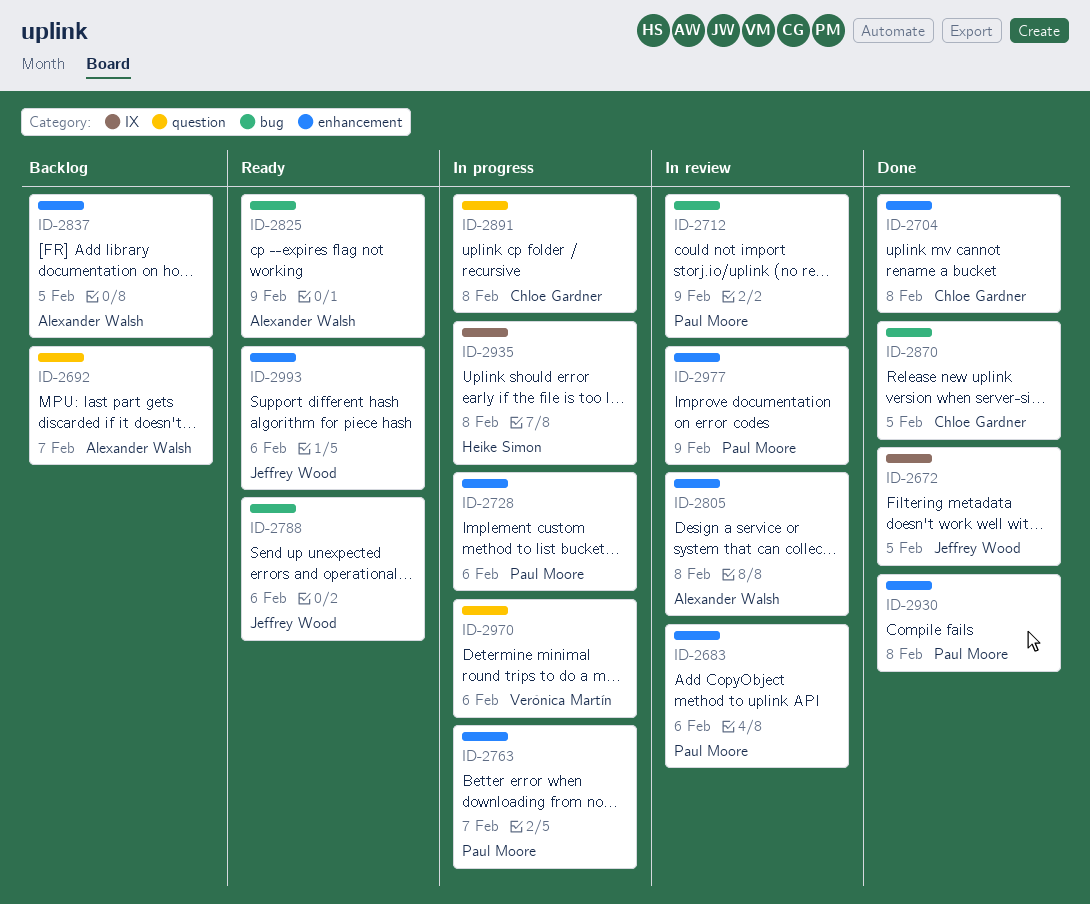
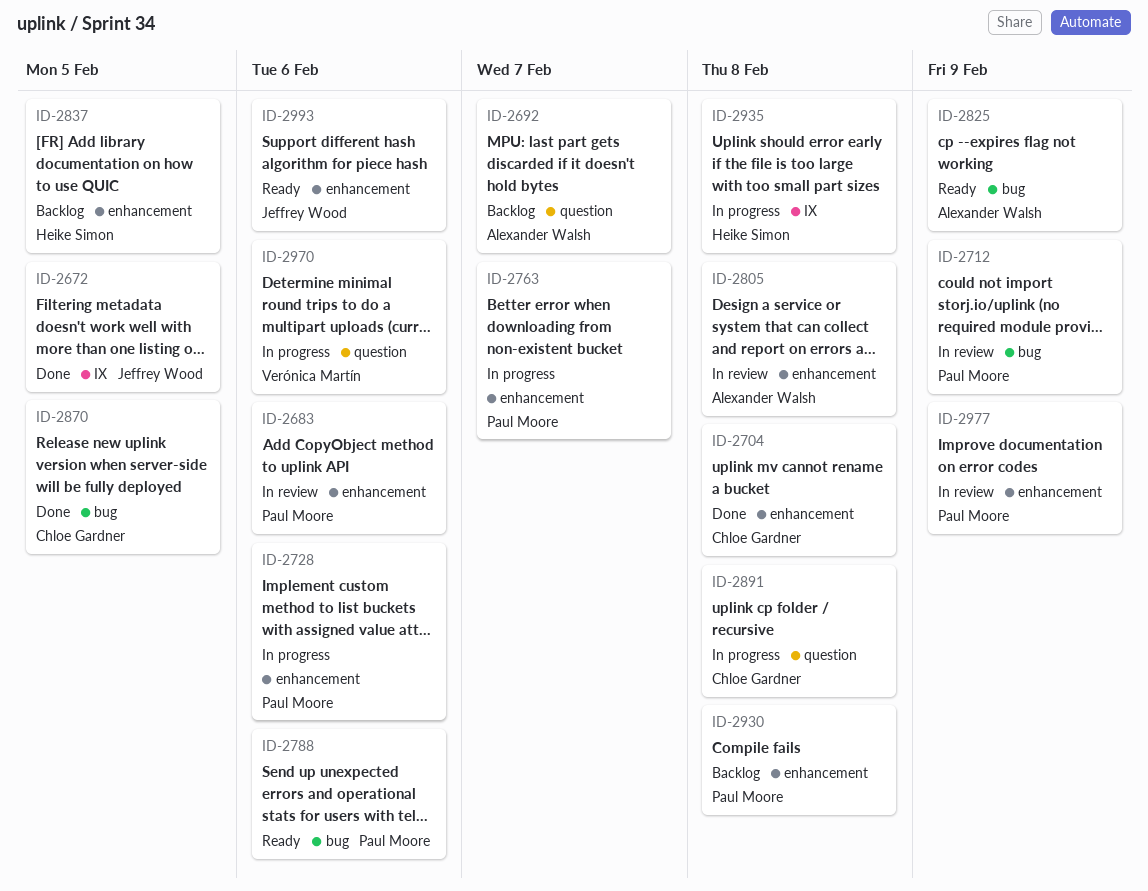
ID-2788, owner: Jeffrey Wood -> Paul Moore
ID-2837, owner: Alexander Walsh -> Heike Simon
ID-2930, status: Done -> Backlog

